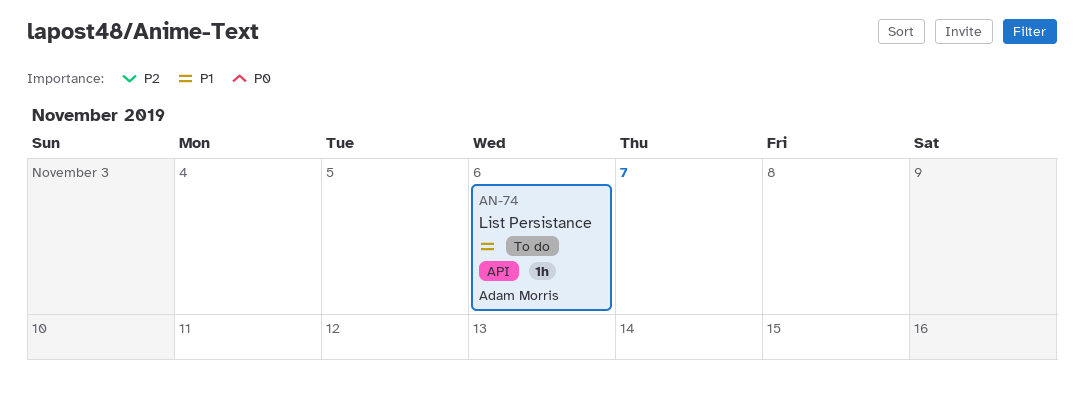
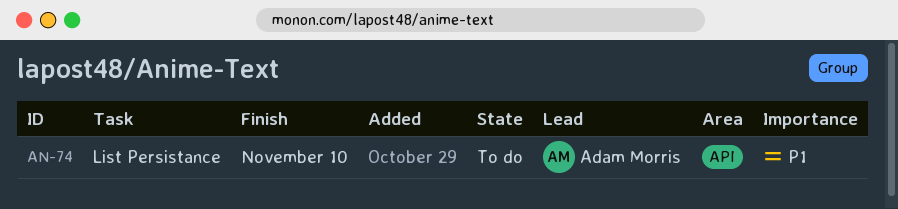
AN-74, due: Nov 6 -> Nov 10

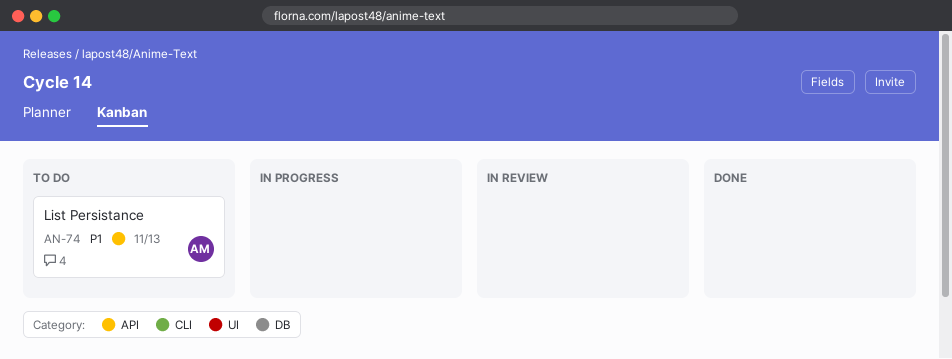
AN-74, due: Nov 10 -> Nov 13

